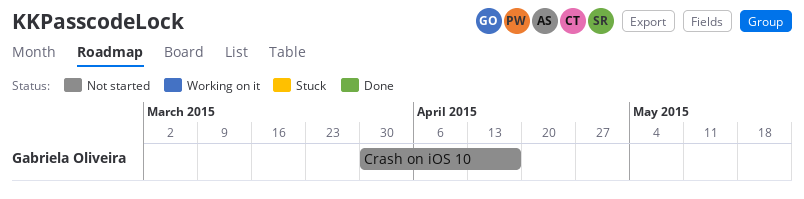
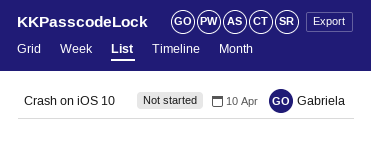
Crash on iOS 10, due: Apr 17 -> Apr 10

